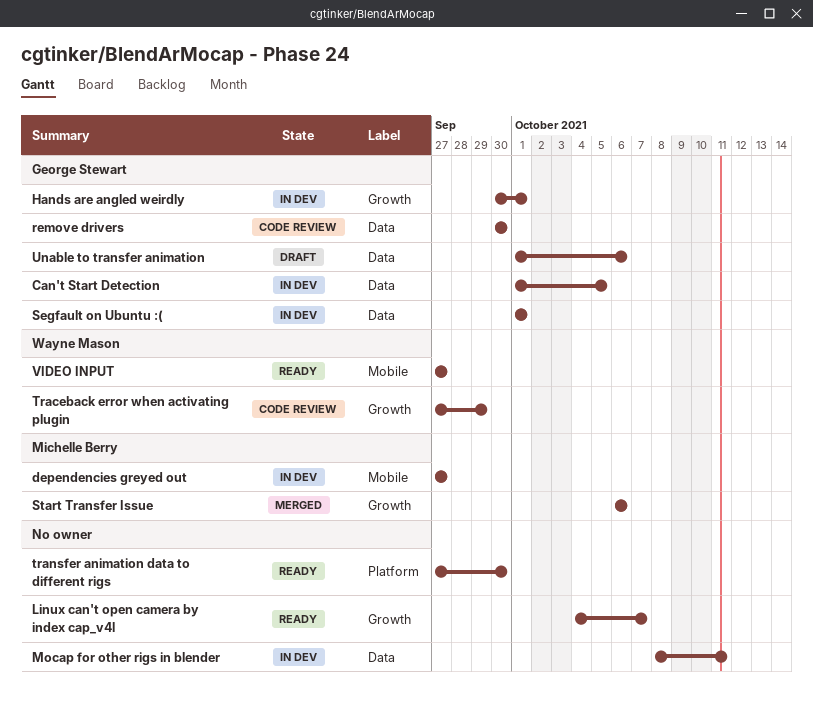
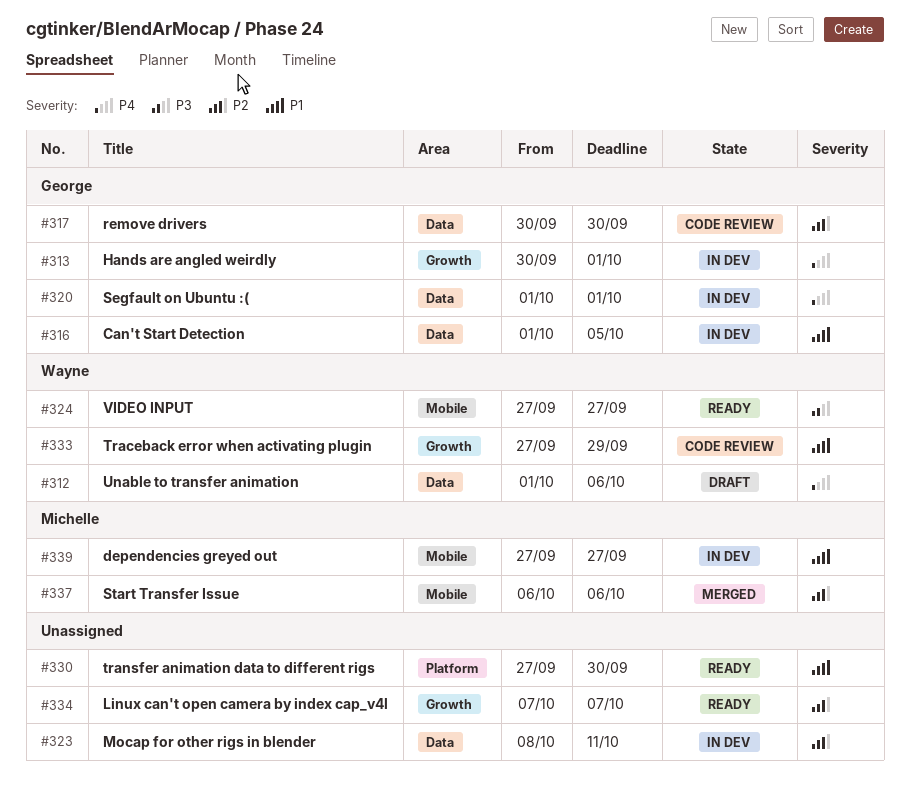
Linux can't open camera by index cap_v4l, start: Oct 4 -> Oct 7
Start Transfer Issue, label: Growth -> Mobile
Unable to transfer animation, owner: George Stewart -> Wayne Mason

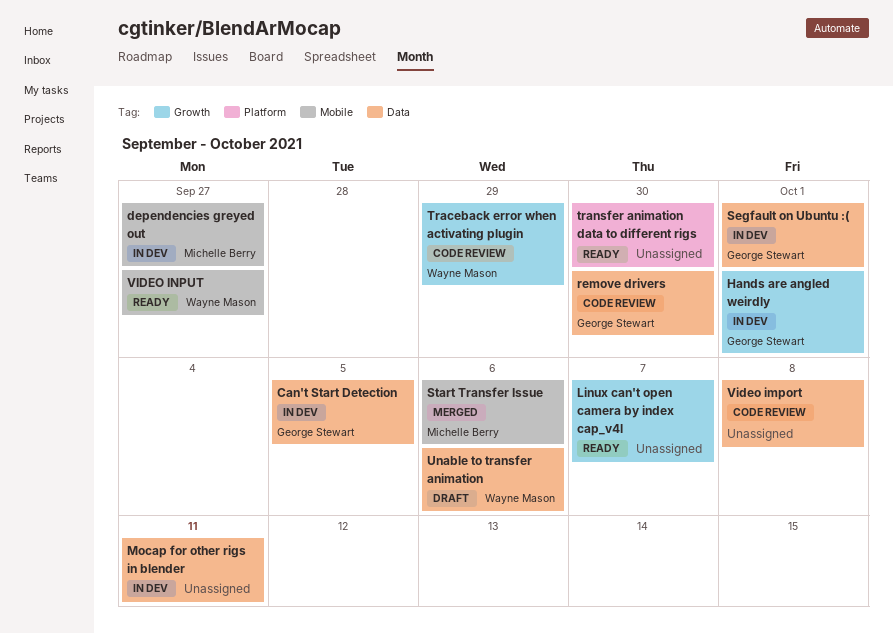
Video import: none -> present

